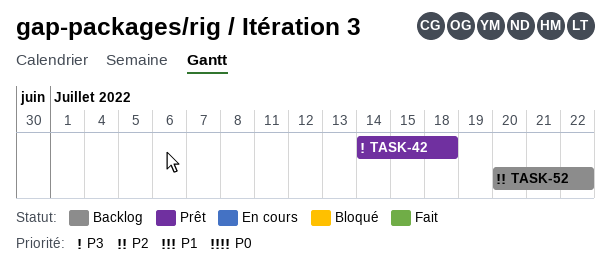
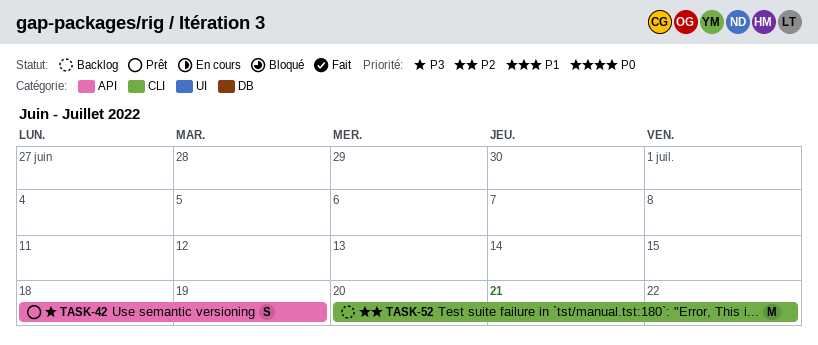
TASK-42, start: Jul 14 -> Jul 18
TASK-42, due: Jul 18 -> Jul 19

